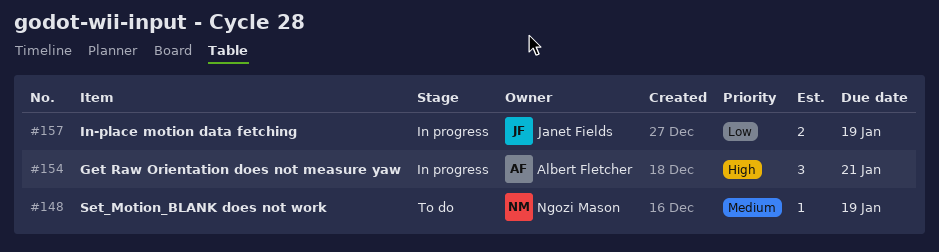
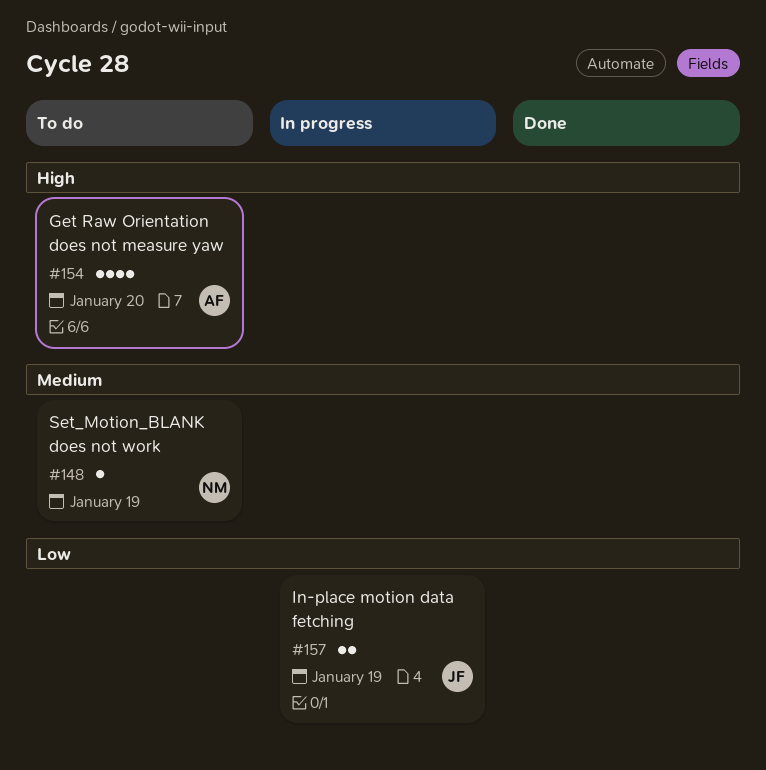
#154, status: In progress -> To do
#154, estimate: 3 -> 4
#154, due: Jan 21 -> Jan 20

